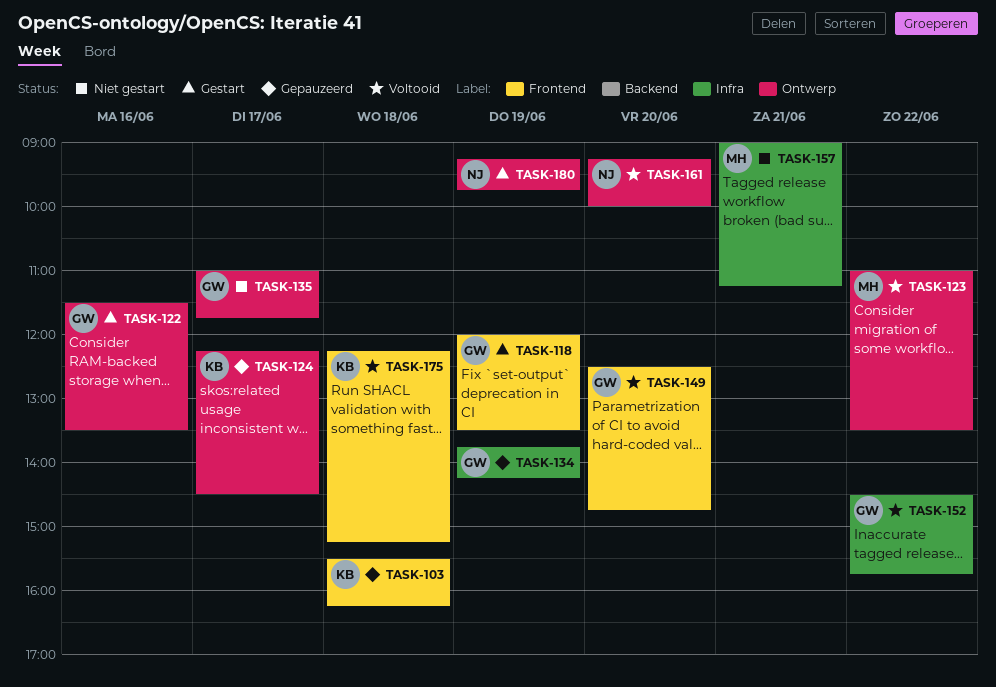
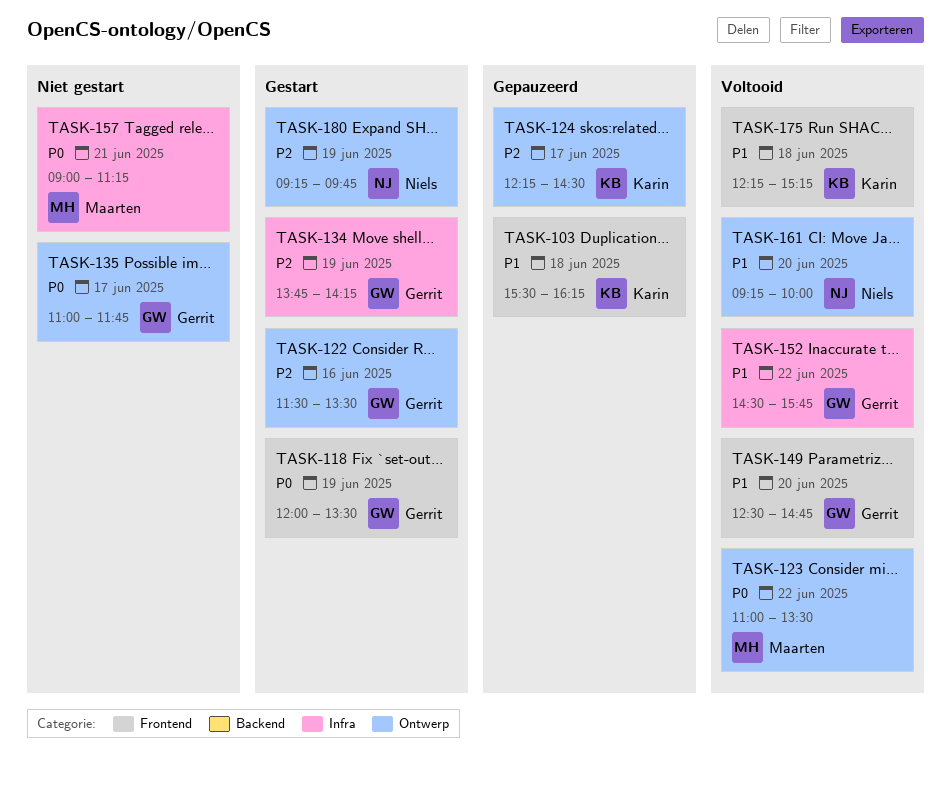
TASK-134, status: Gepauzeerd -> Gestart

